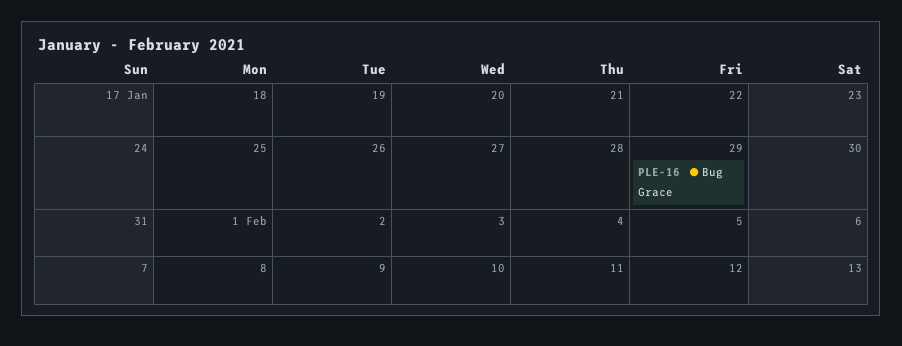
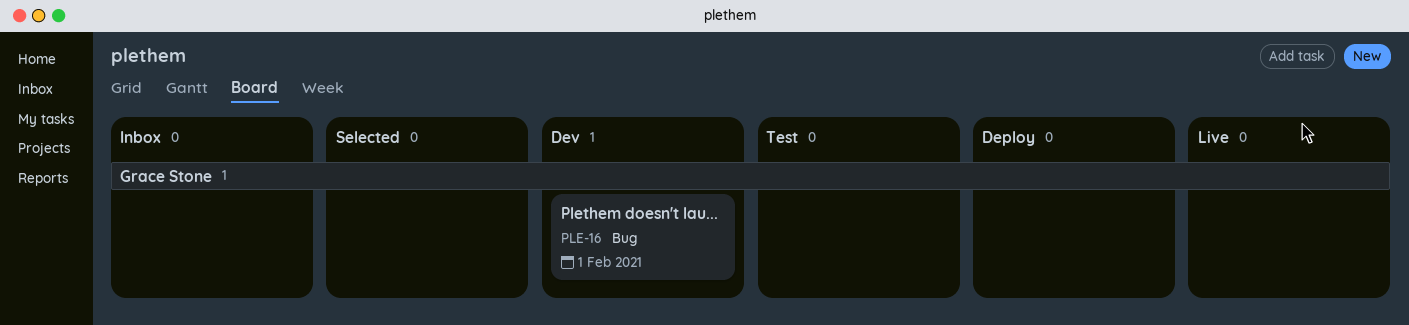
PLE-16, due: Jan 29 -> Feb 1

